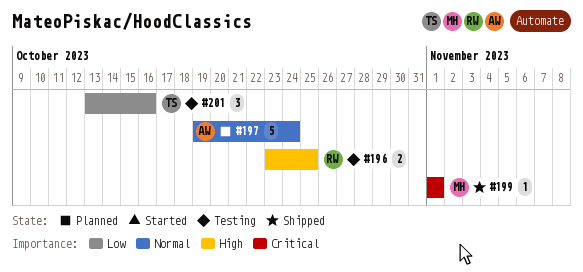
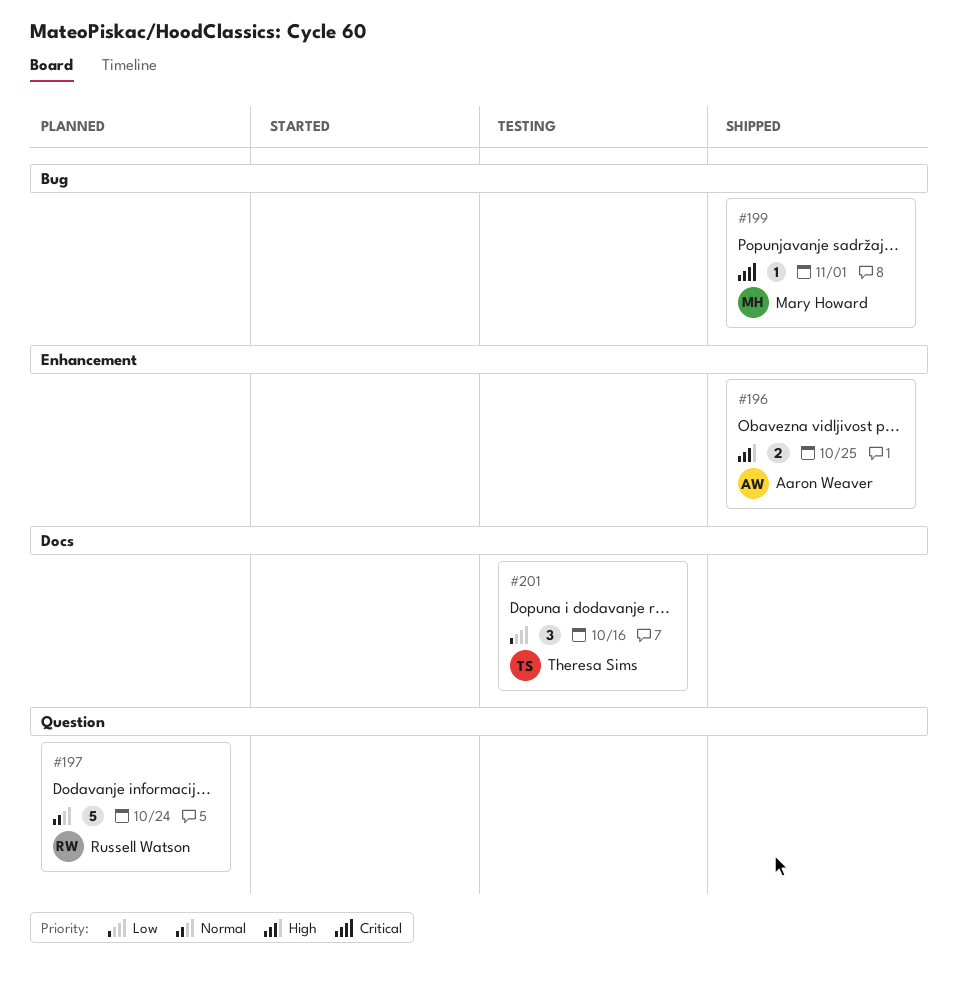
#196, status: Testing -> Shipped
#196, owner: Russell Watson -> Aaron Weaver
#197, owner: Aaron Weaver -> Russell Watson

